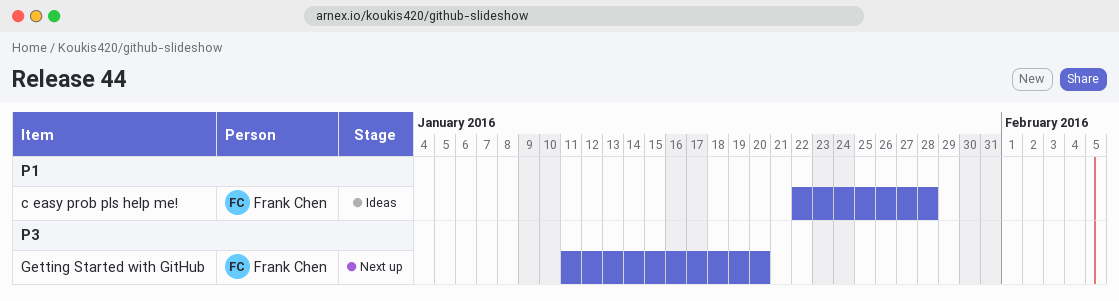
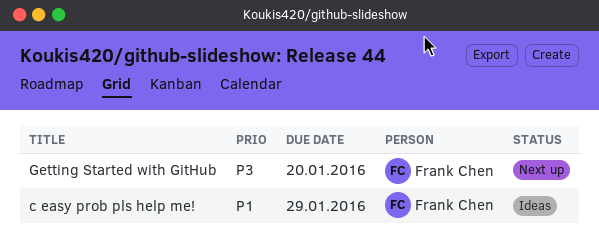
c easy prob pls help me!, due: Jan 28 -> Jan 29

